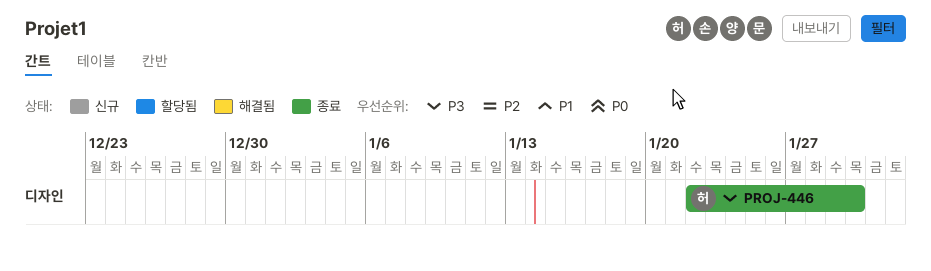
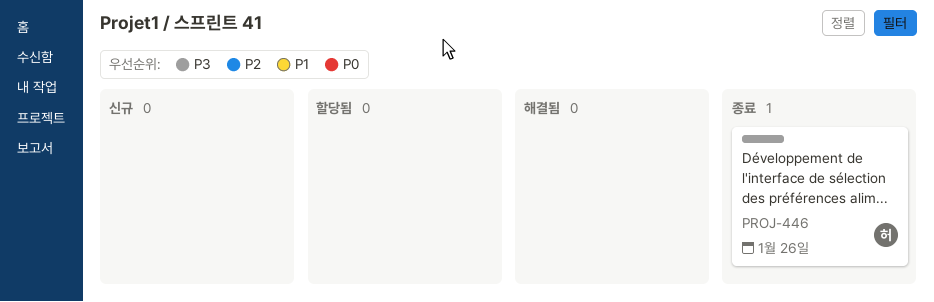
PROJ-446, due: Jan 30 -> Jan 26

